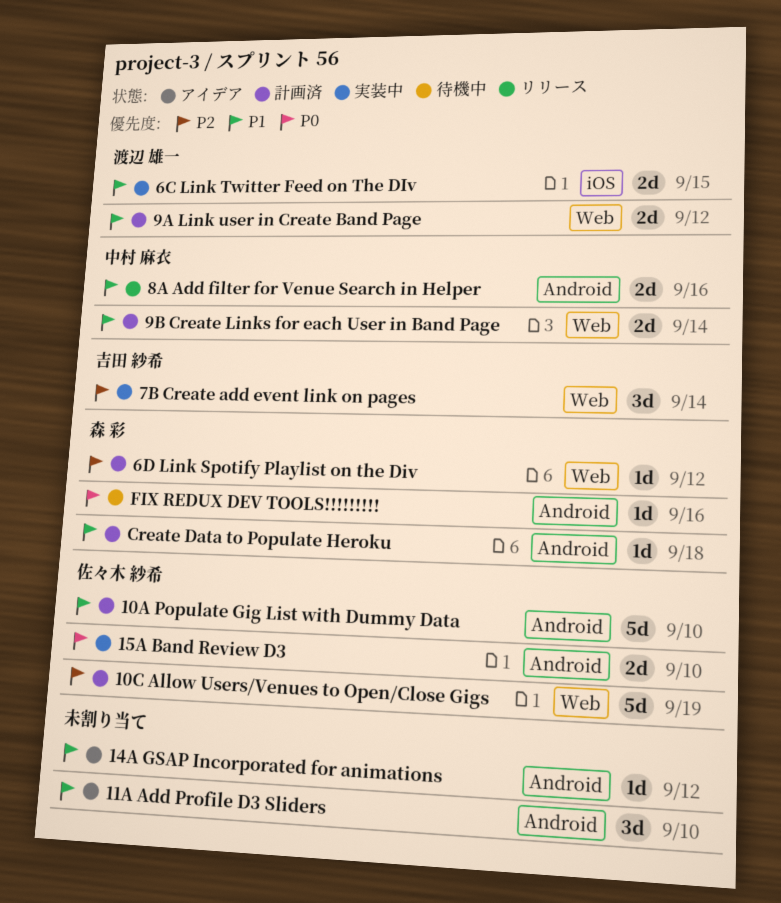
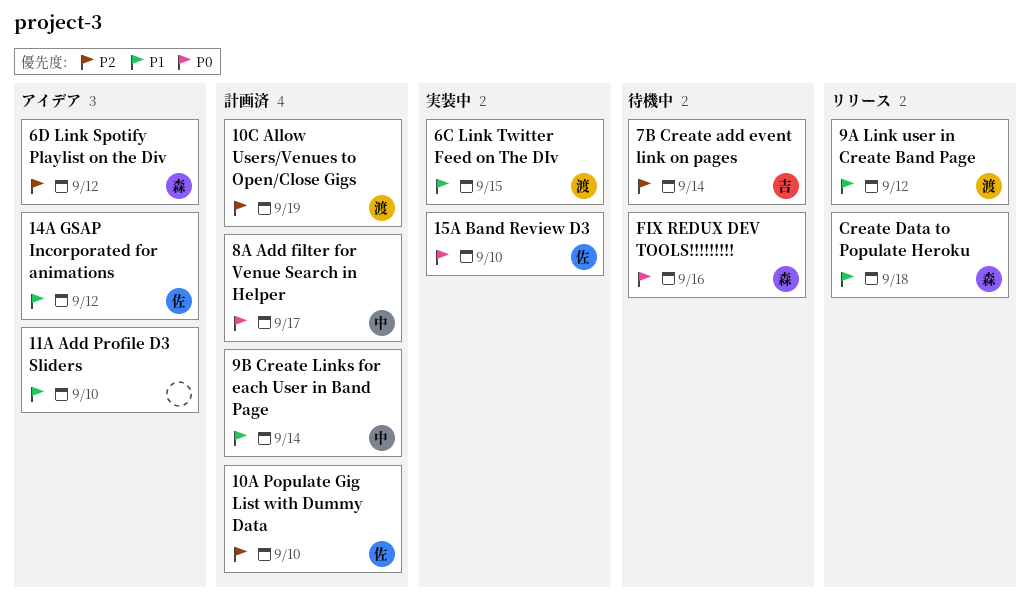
10A Populate Gig List with Dummy Data, priority: P1 -> P2
10C Allow Users/Venues to Open/Close Gigs, owner: 佐々木 紗希 -> 渡辺 雄一
14A GSAP Incorporated for animations, owner: none -> 佐々木 紗希
6D Link Spotify Playlist on the Div, status: 計画済 -> アイデア
7B Create add event link on pages, status: 実装中 -> 待機中
8A Add filter for Venue Search in Helper, status: リリース -> 計画済
8A Add filter for Venue Search in Helper, priority: P1 -> P0
8A Add filter for Venue Search in Helper, due: Sep 16 -> Sep 17
9A Link user in Create Band Page, status: 計画済 -> リリース
Create Data to Populate Heroku, status: 計画済 -> リリース

